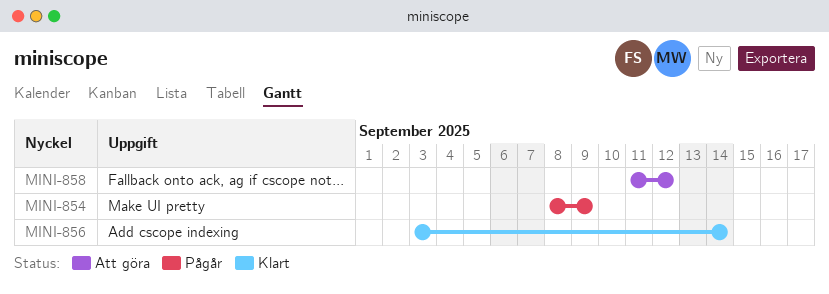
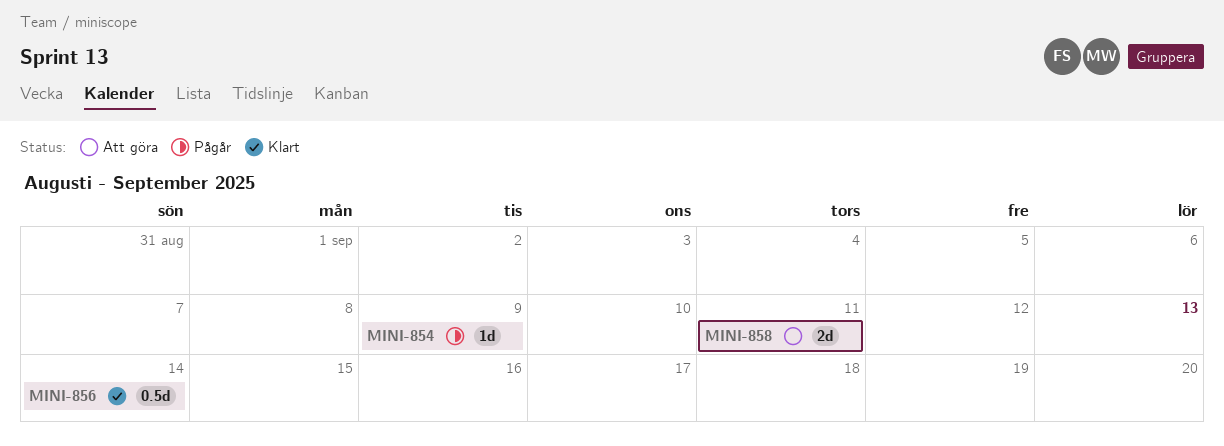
MINI-858, due: Sep 12 -> Sep 11

